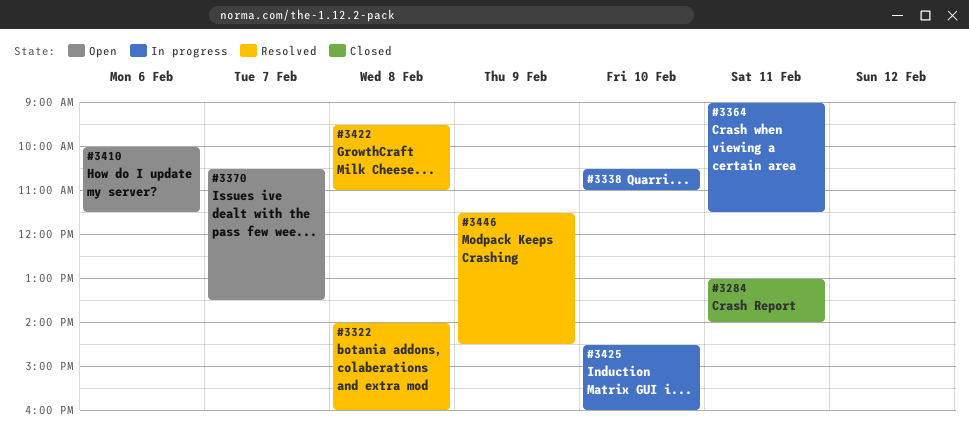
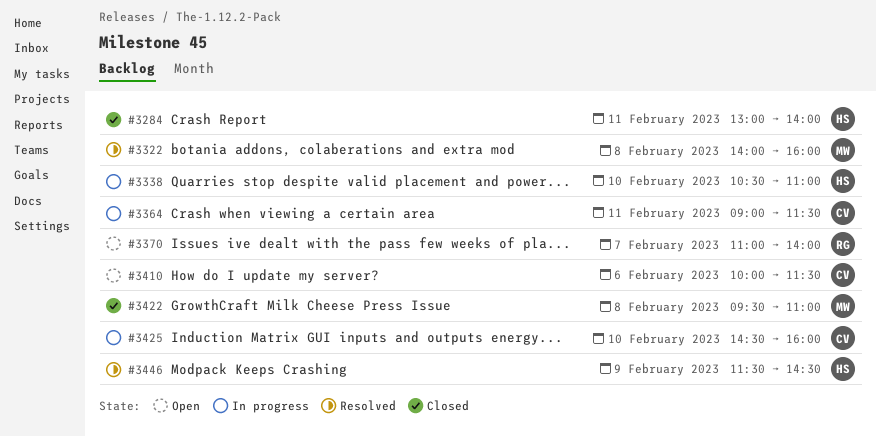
#3370, begins: 10:30 -> 11:00
#3370, ends: 13:30 -> 14:00
#3422, status: Resolved -> Closed

